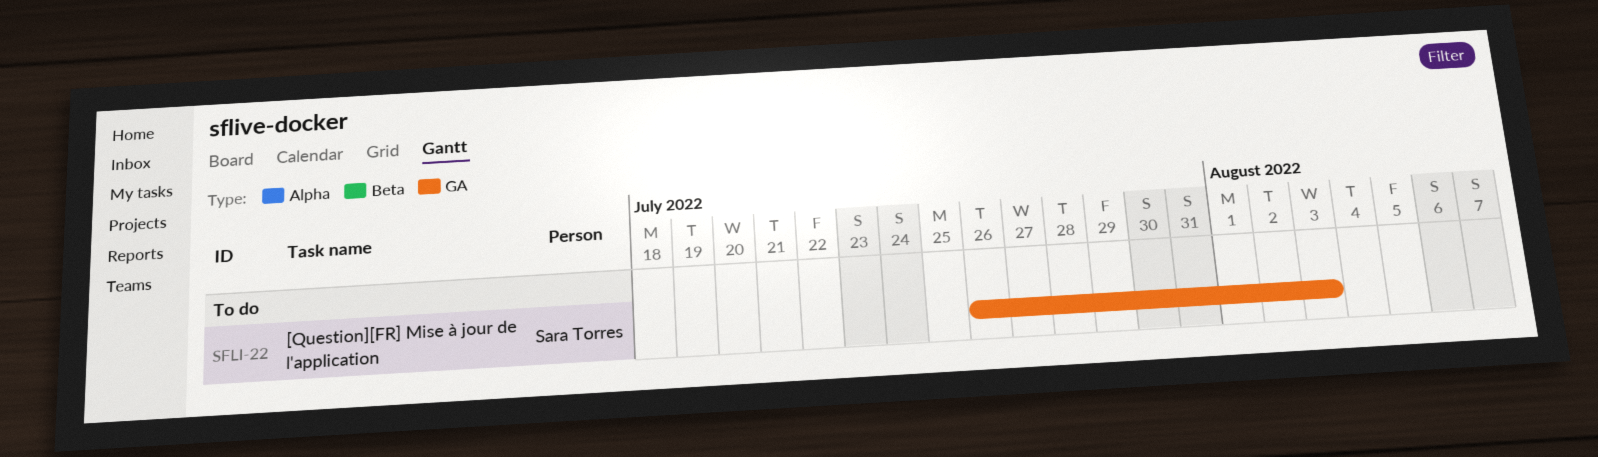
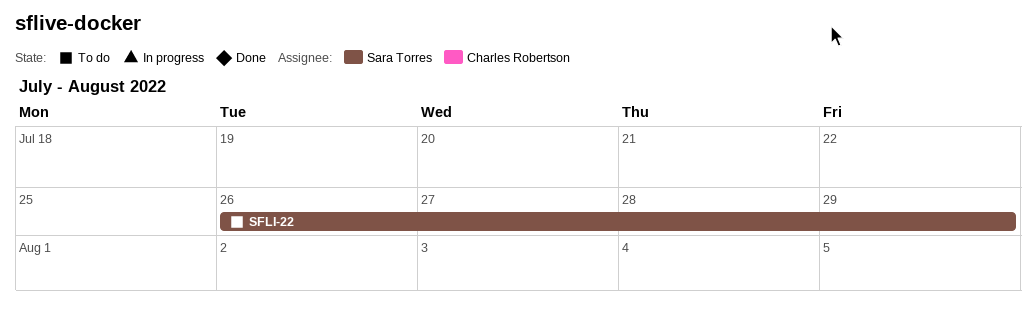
SFLI-22, due: Aug 3 -> Jul 29

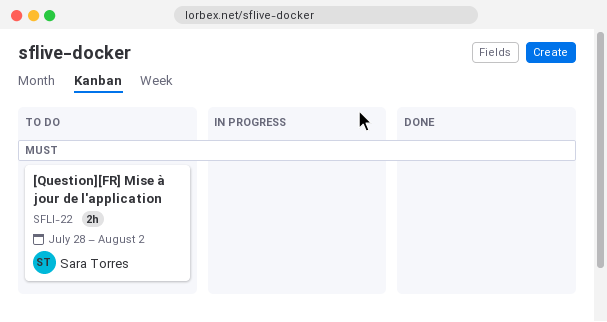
SFLI-22, start: Jul 26 -> Jul 28
SFLI-22, due: Jul 29 -> Aug 2

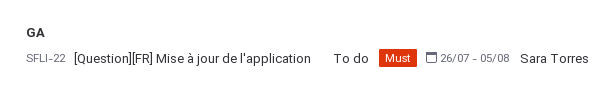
SFLI-22, start: Jul 28 -> Jul 26
SFLI-22, due: Aug 2 -> Aug 5

